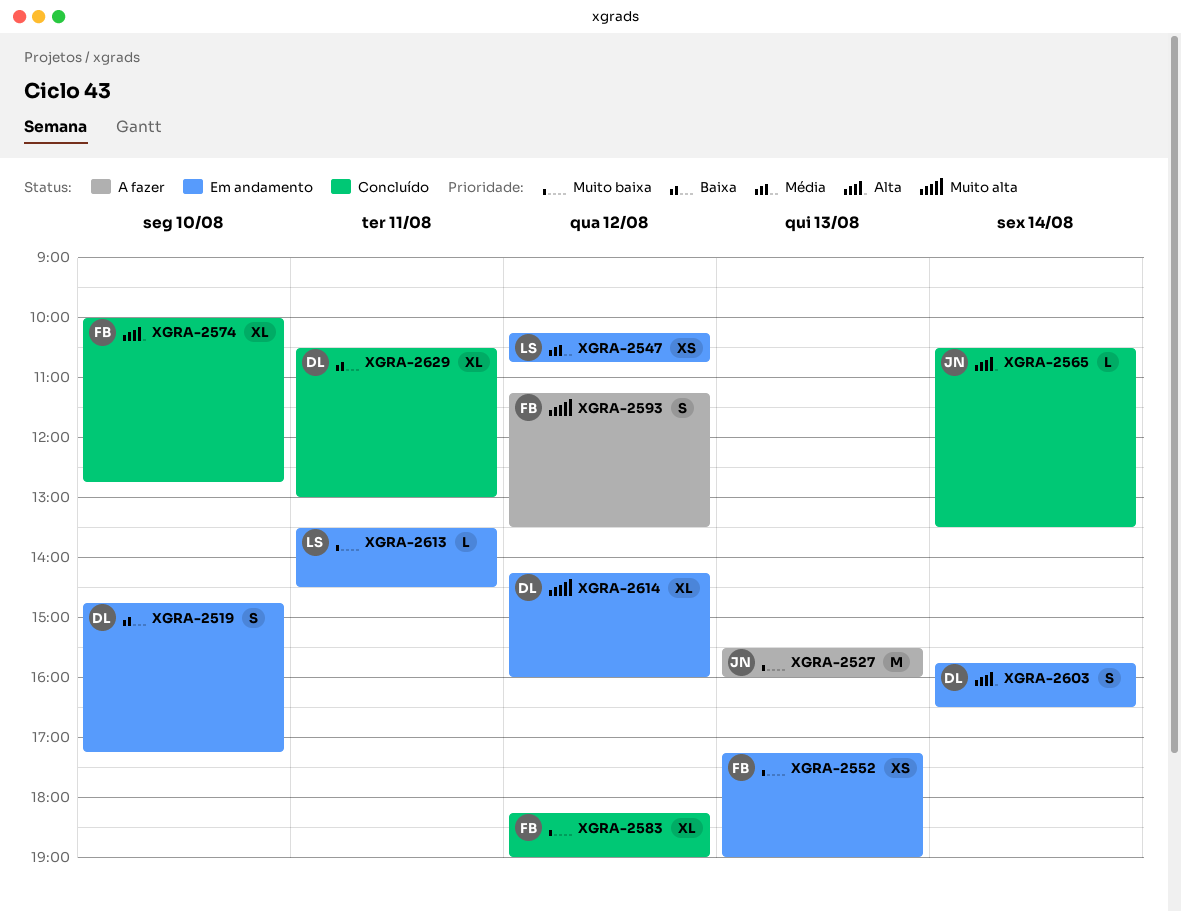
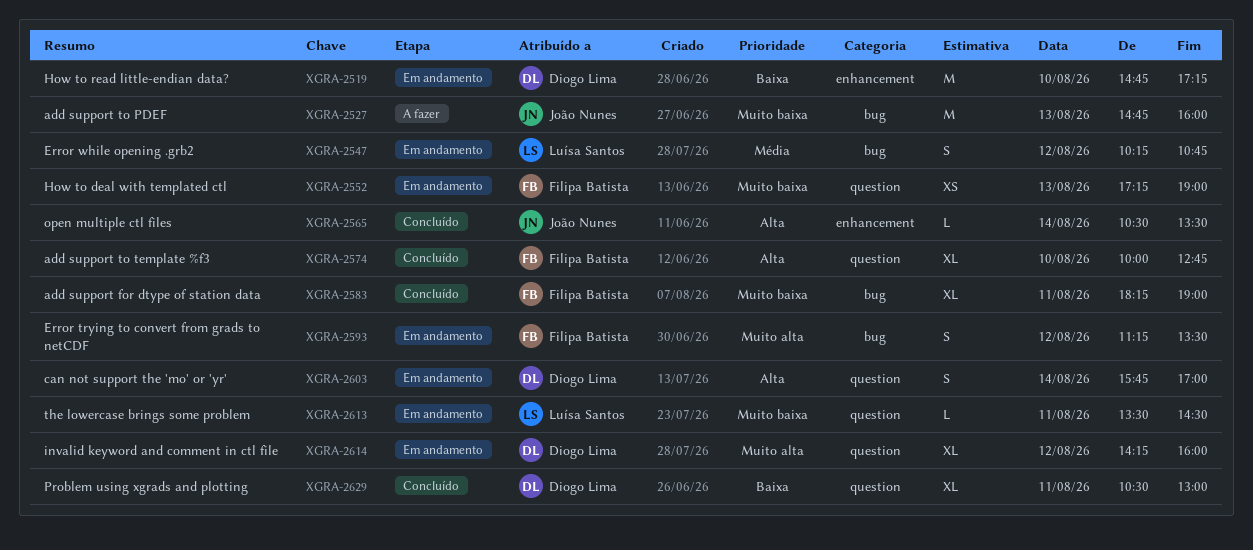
XGRA-2519, estimate: S -> M
XGRA-2527, begins: 15:30 -> 14:45
XGRA-2547, estimate: XS -> S
XGRA-2583, day: Aug 12 -> Aug 11
XGRA-2593, status: A fazer -> Em andamento
XGRA-2603, ends: 16:30 -> 17:00

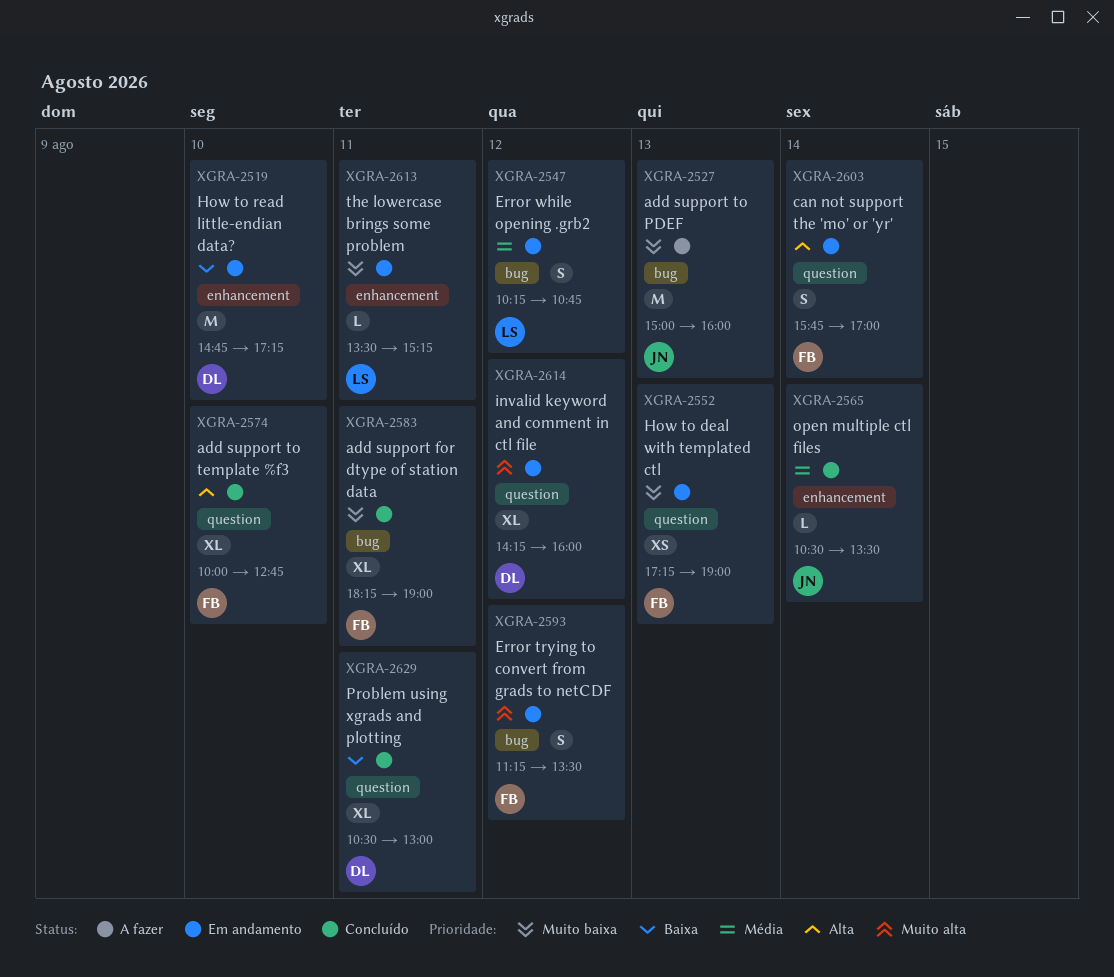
XGRA-2527, begins: 14:45 -> 15:00
XGRA-2565, priority: Alta -> Média
XGRA-2603, owner: Diogo Lima -> Filipa Batista
XGRA-2613, label: question -> enhancement
XGRA-2613, ends: 14:30 -> 15:15

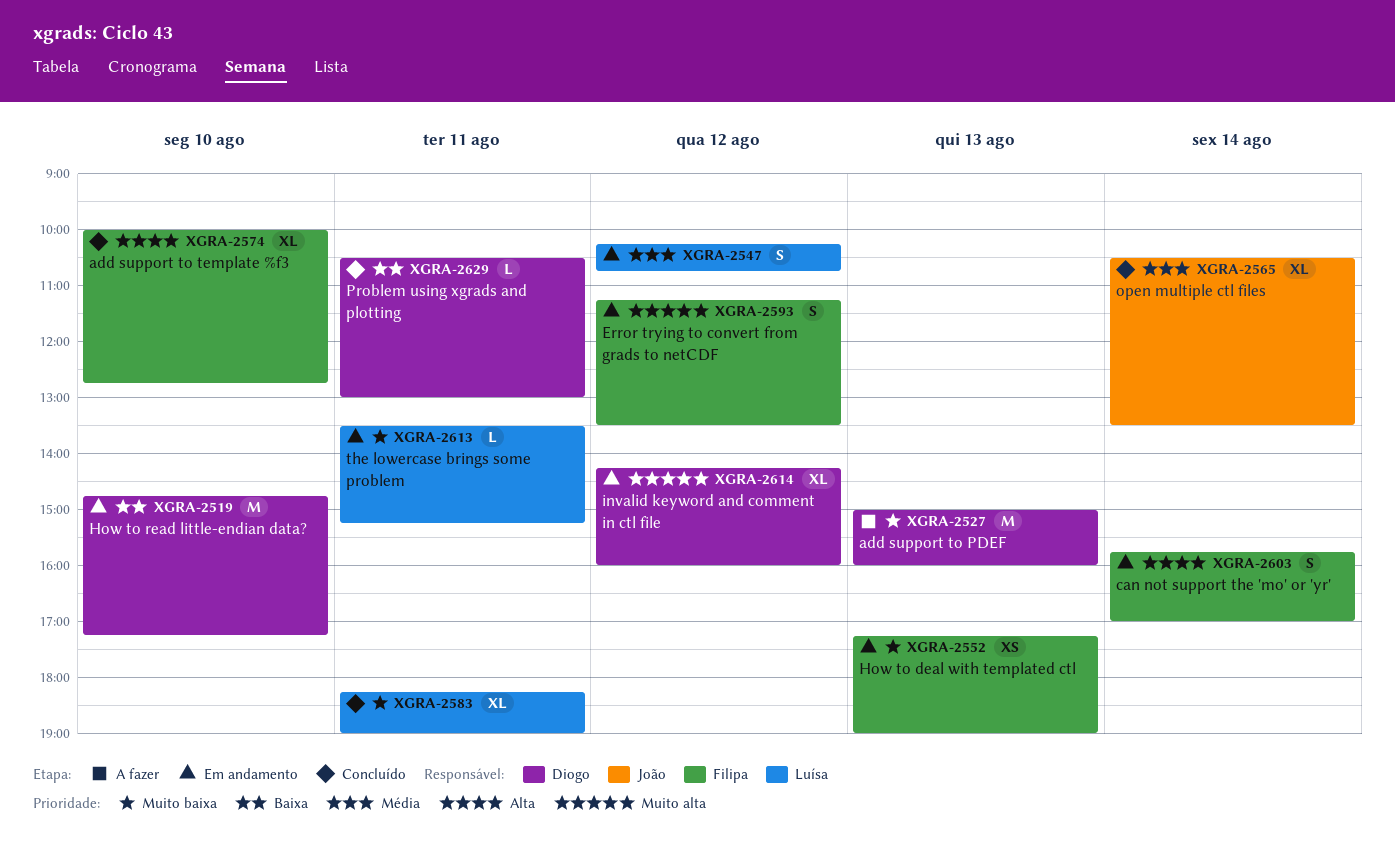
XGRA-2527, owner: João -> Diogo
XGRA-2565, estimate: L -> XL
XGRA-2583, owner: Filipa -> Luísa
XGRA-2629, estimate: XL -> L

